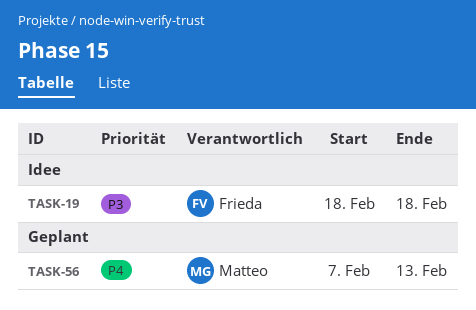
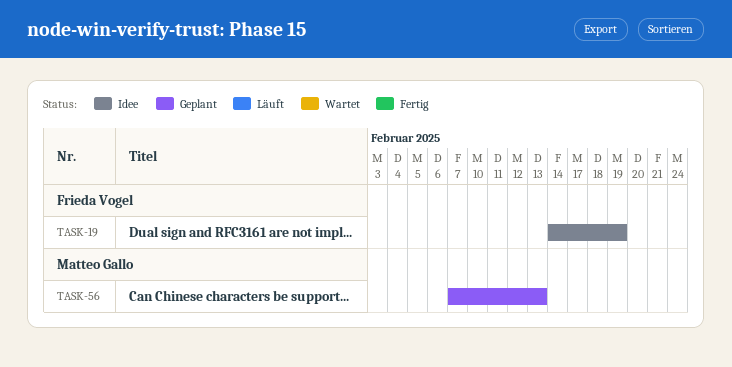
TASK-19, start: Feb 18 -> Feb 14
TASK-19, due: Feb 18 -> Feb 19

